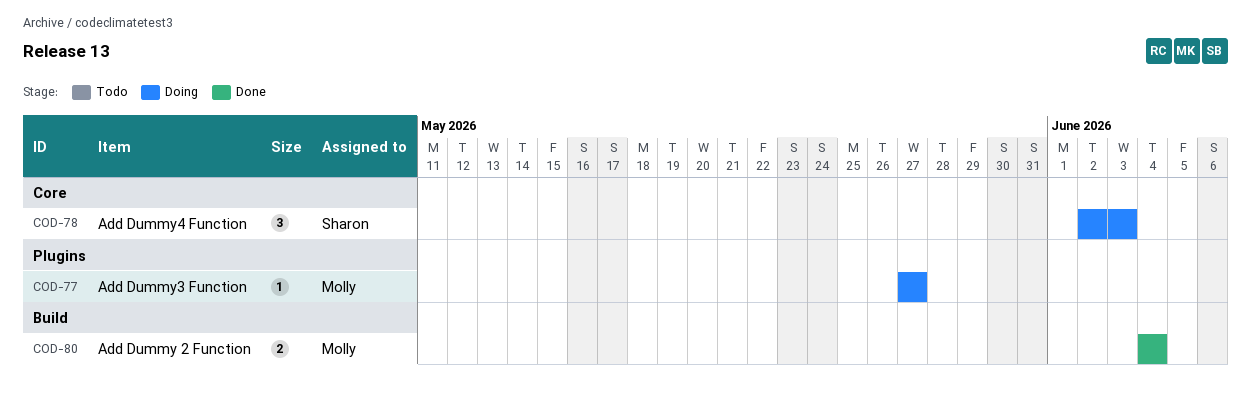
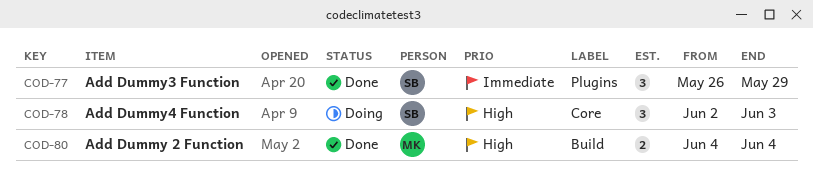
COD-77, status: Doing -> Done
COD-77, owner: Molly -> Sharon
COD-77, estimate: 1 -> 3
COD-77, start: May 27 -> May 26
COD-77, due: May 27 -> May 29

